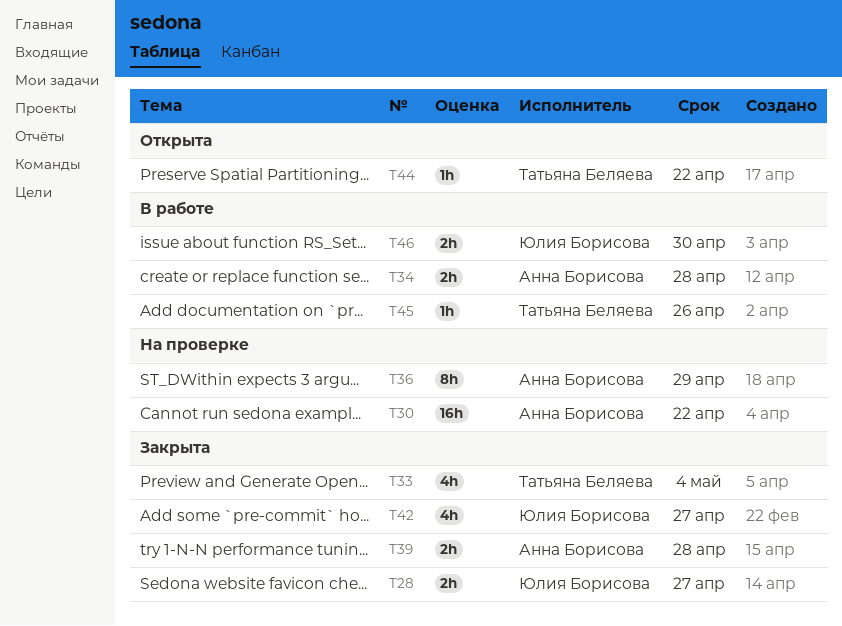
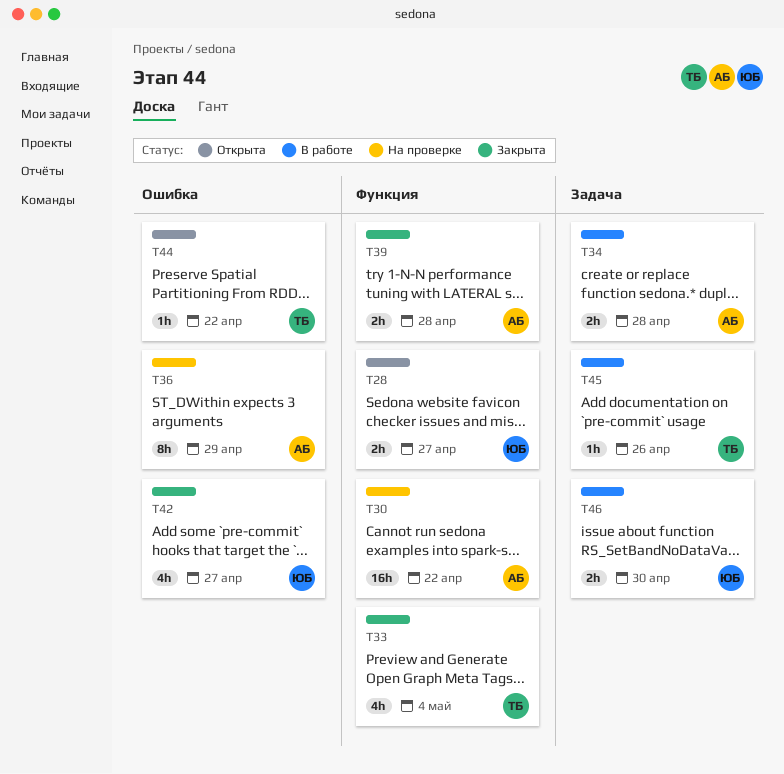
T28, status: Закрыта -> Открыта

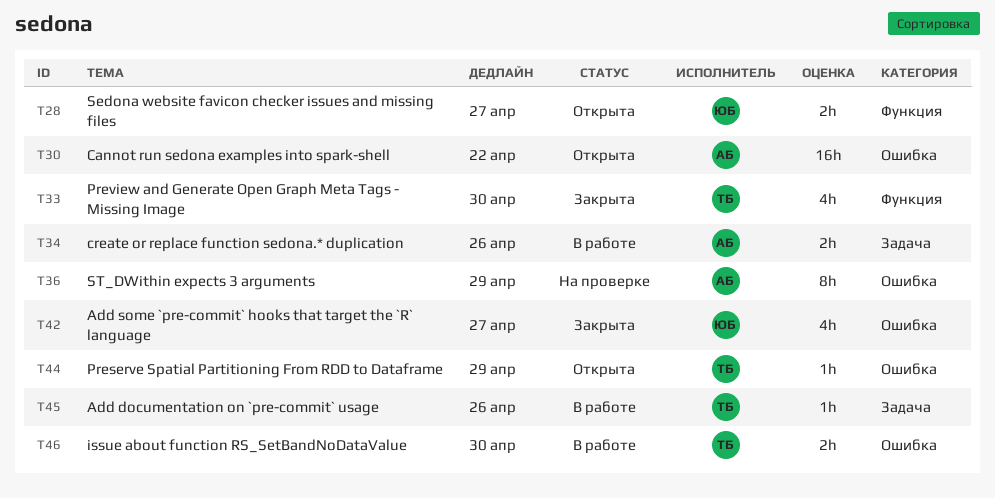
T30, status: На проверке -> Открыта
T30, label: Функция -> Ошибка
T33, due: May 4 -> Apr 30
T34, due: Apr 28 -> Apr 26
T39: present -> none
T44, due: Apr 22 -> Apr 29
T46, owner: ЮБ -> ТБ
T46, label: Задача -> Ошибка

